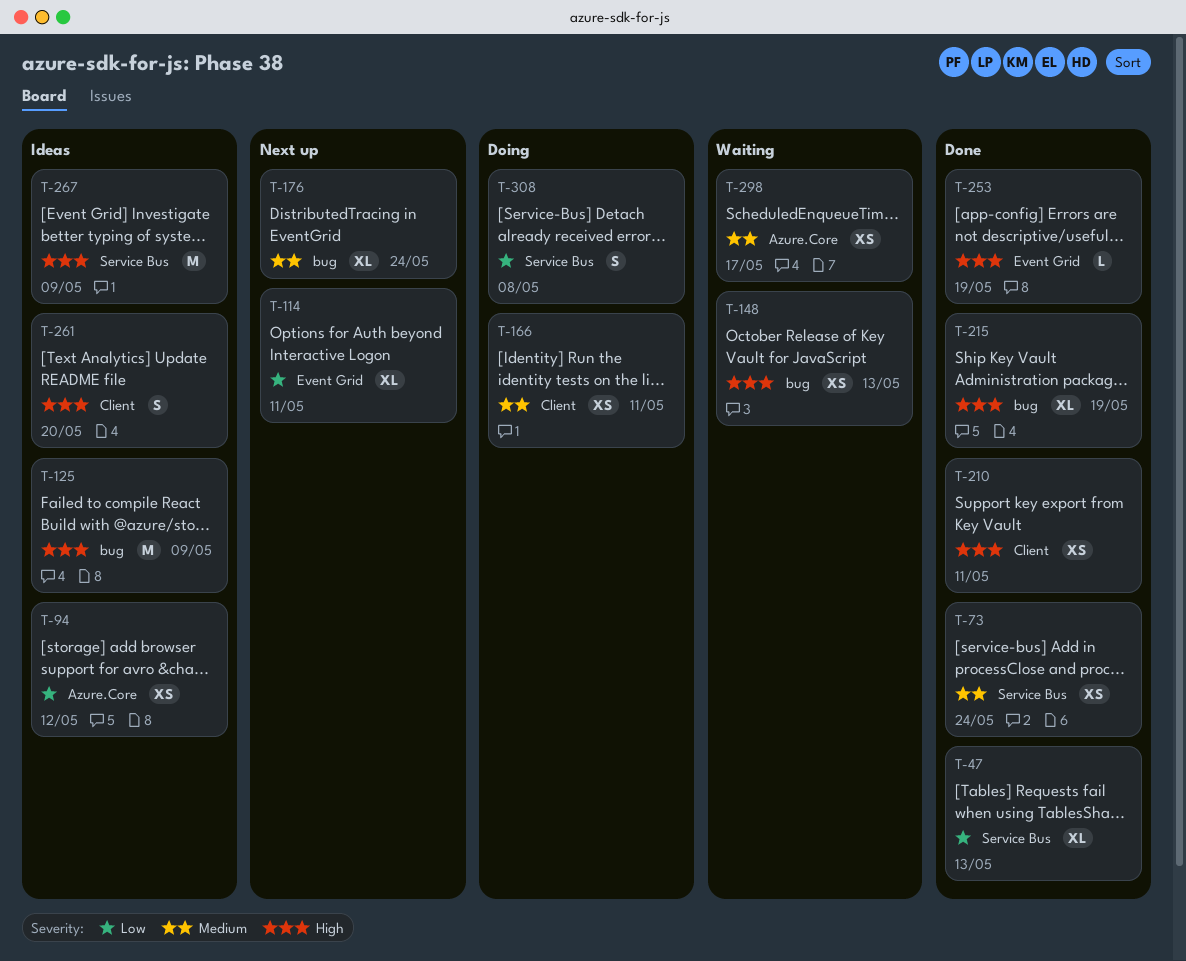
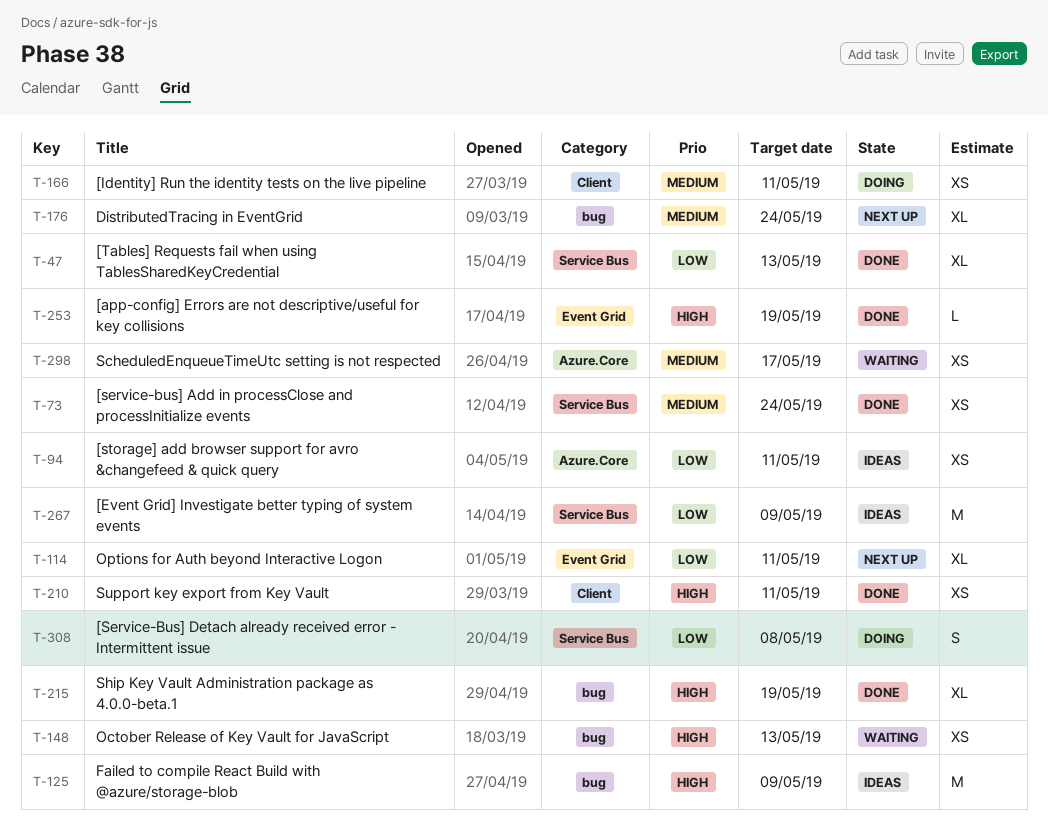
T-94, due: May 12 -> May 11
T-261: present -> none
T-267, priority: High -> Low

